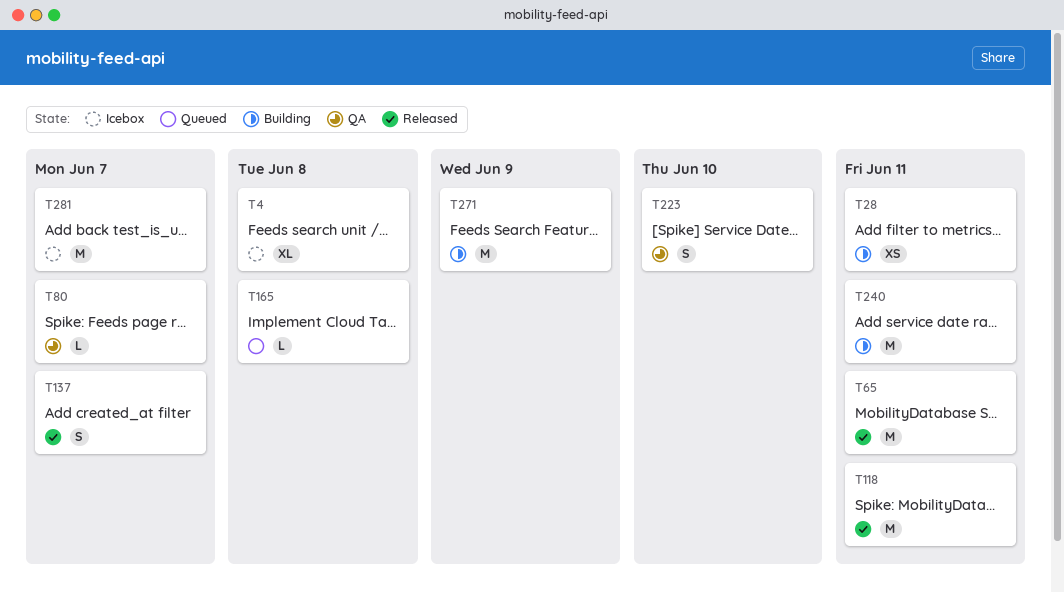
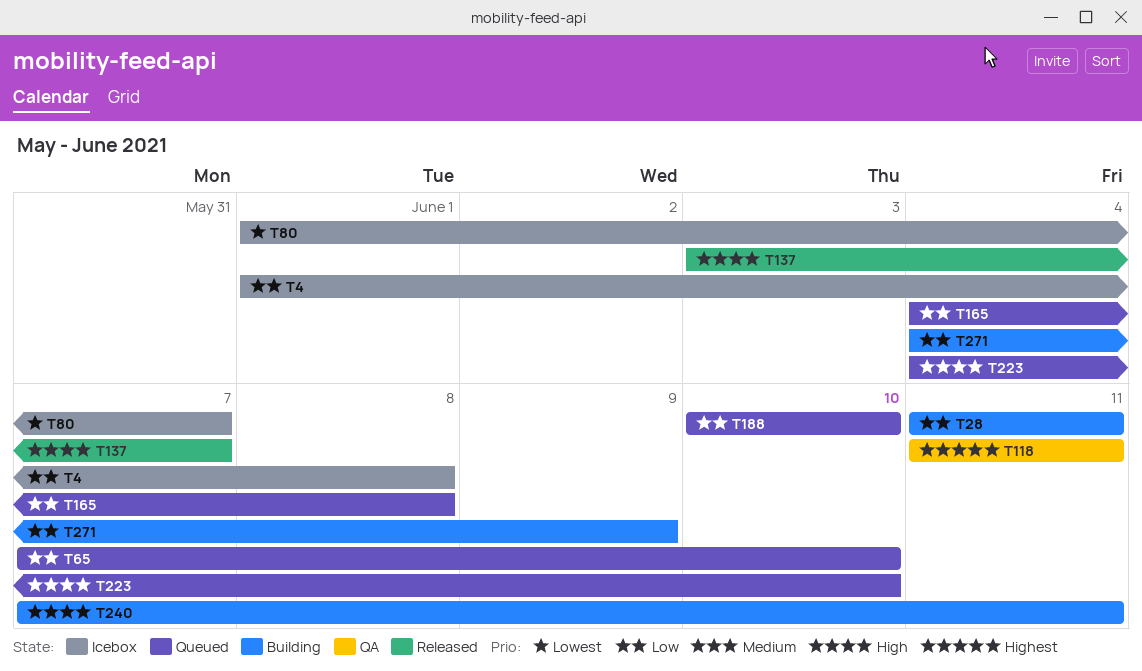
T65, status: Released -> Queued
T65, due: Jun 11 -> Jun 10
T80, status: QA -> Icebox
T118, status: Released -> QA
T188: none -> present
T223, status: QA -> Queued
T281: present -> none

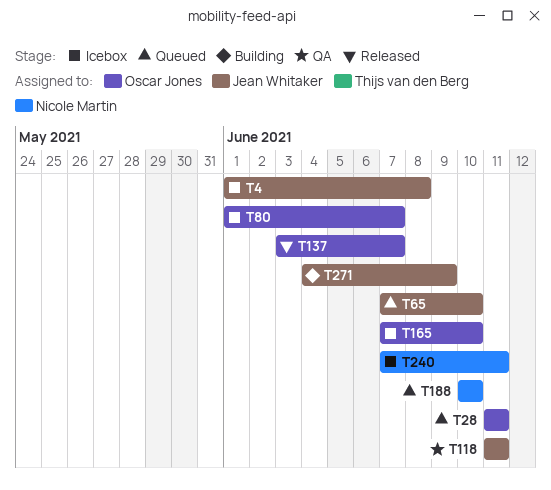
T28, status: Building -> Queued
T165, status: Queued -> Icebox
T165, start: Jun 4 -> Jun 7
T165, due: Jun 8 -> Jun 10
T223: present -> none
T240, status: Building -> Icebox

